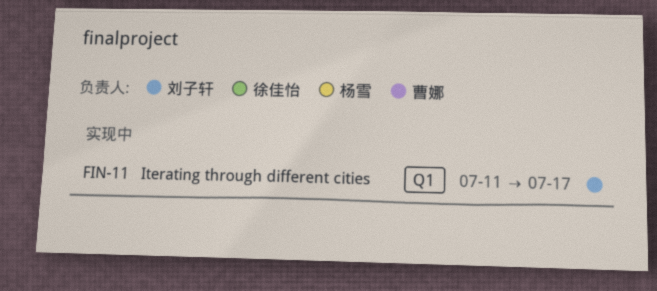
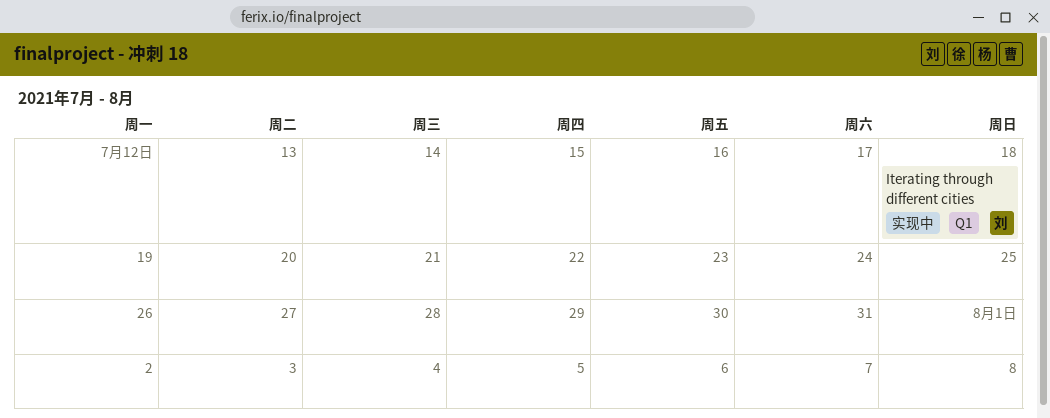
Iterating through different cities, due: Jul 17 -> Jul 18

